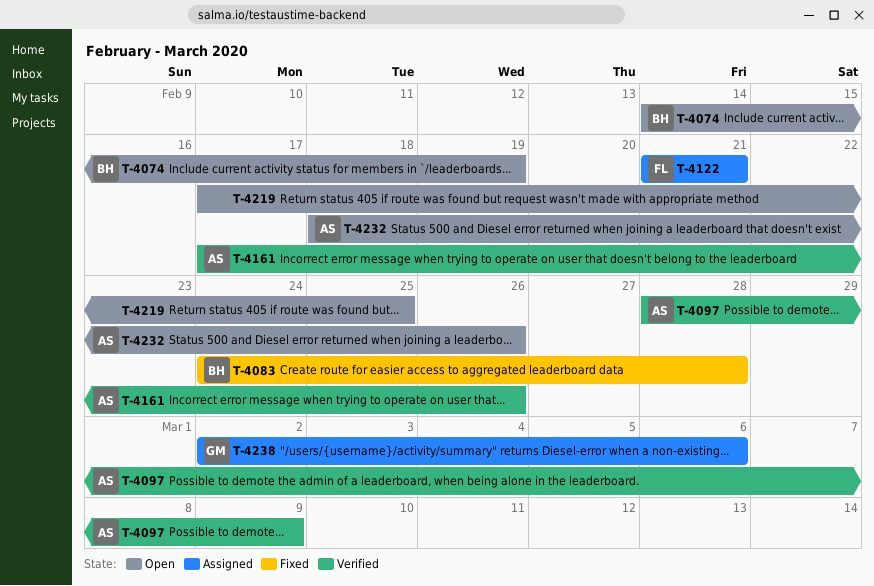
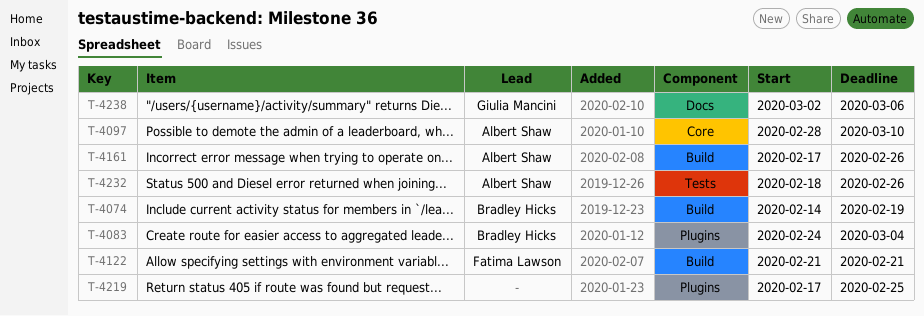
T-4083, due: Feb 28 -> Mar 4
T-4097, due: Mar 9 -> Mar 10

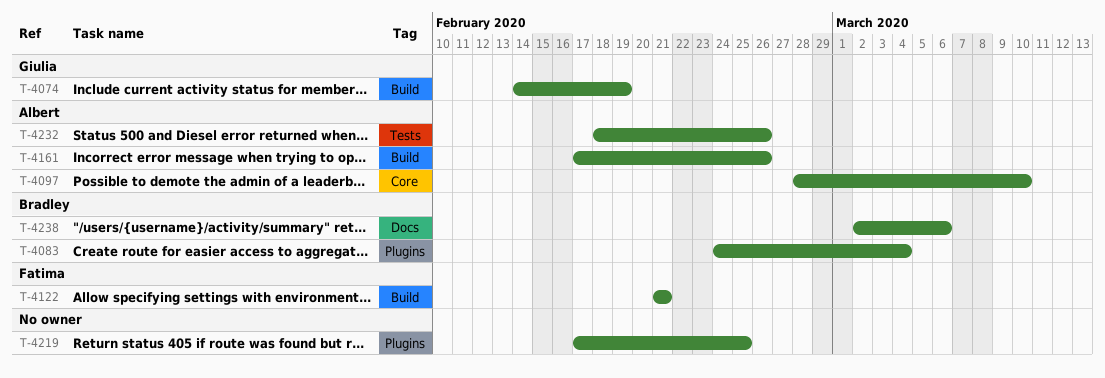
T-4074, owner: Bradley Hicks -> Giulia Mancini
T-4238, owner: Giulia Mancini -> Bradley Hicks

